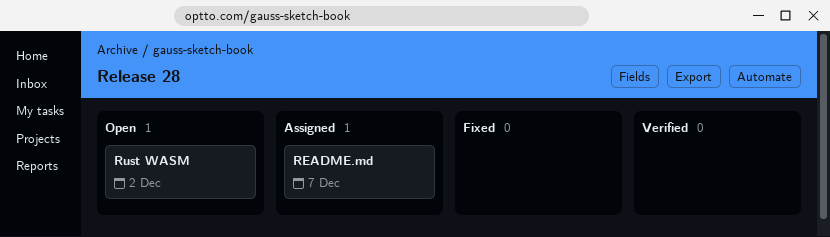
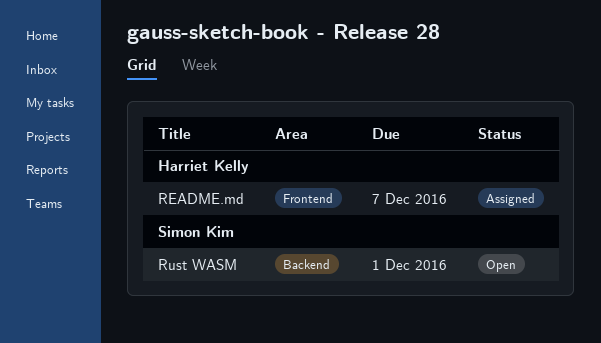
Rust WASM, due: Dec 2 -> Dec 1

